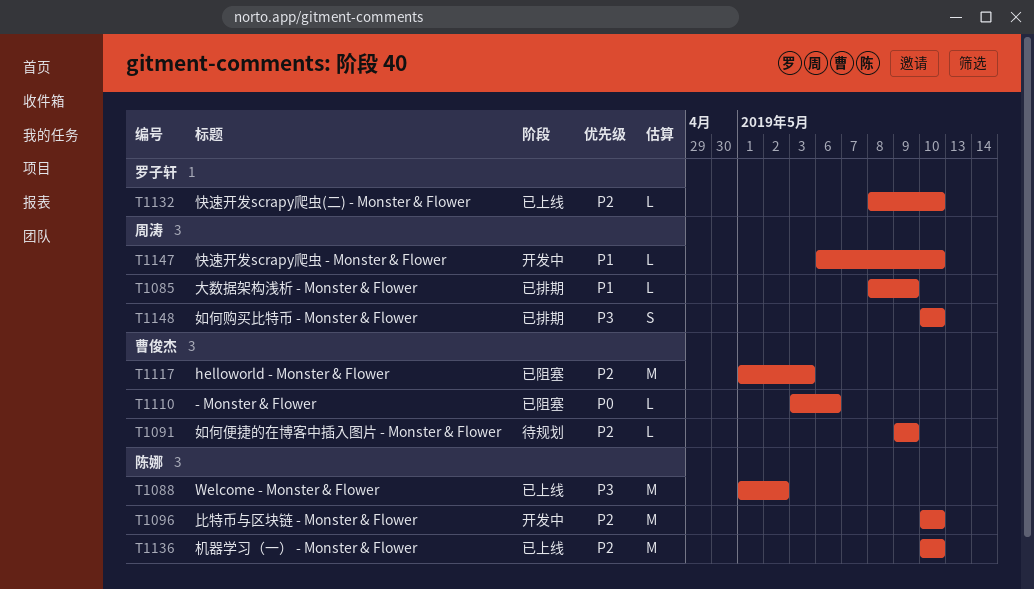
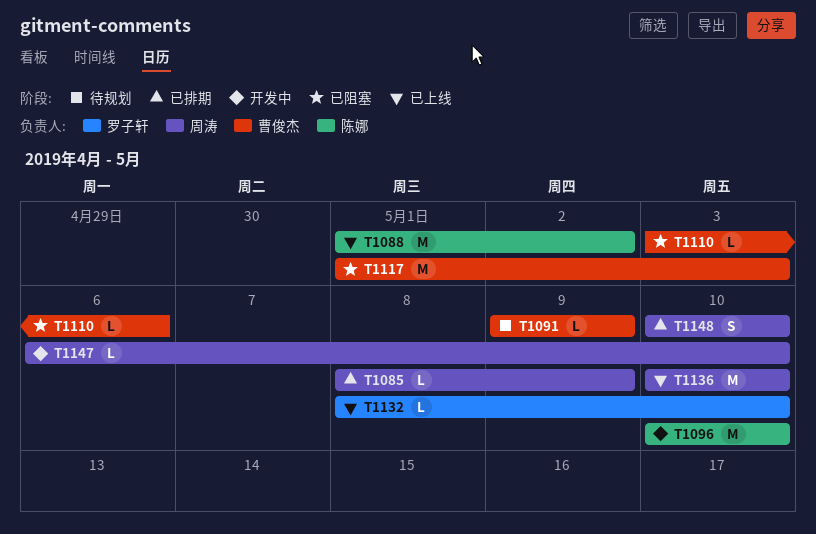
T1136, owner: 陈娜 -> 周涛

